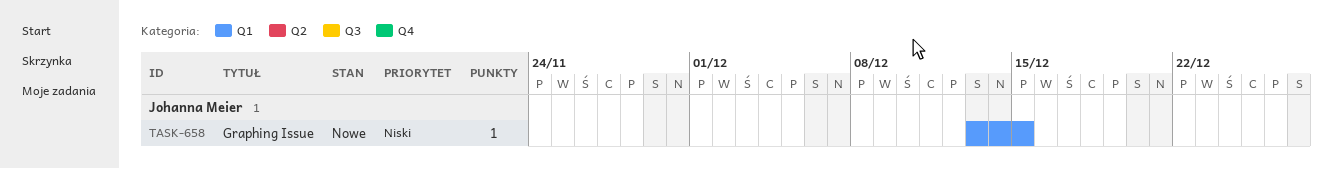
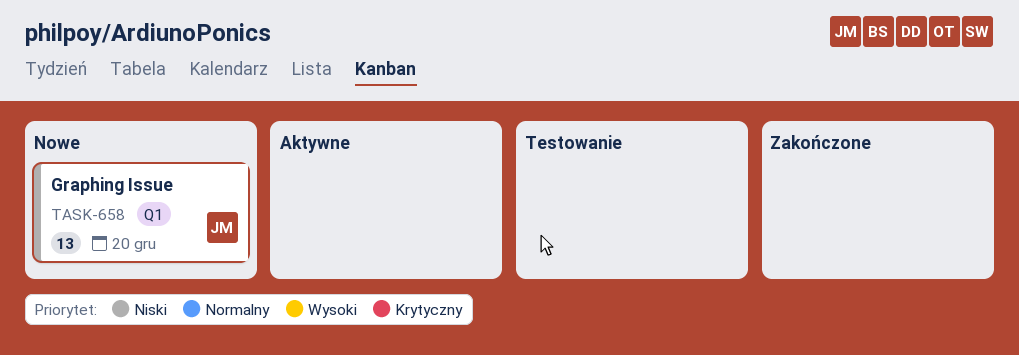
TASK-658, estimate: 1 -> 13
TASK-658, due: Dec 15 -> Dec 20

